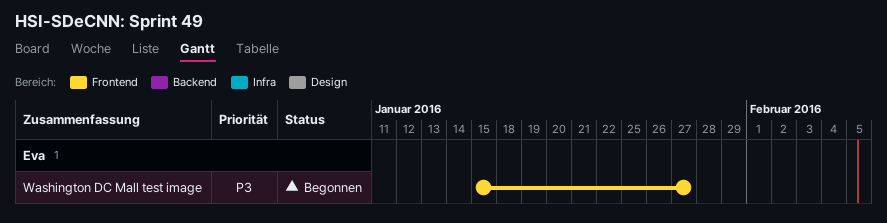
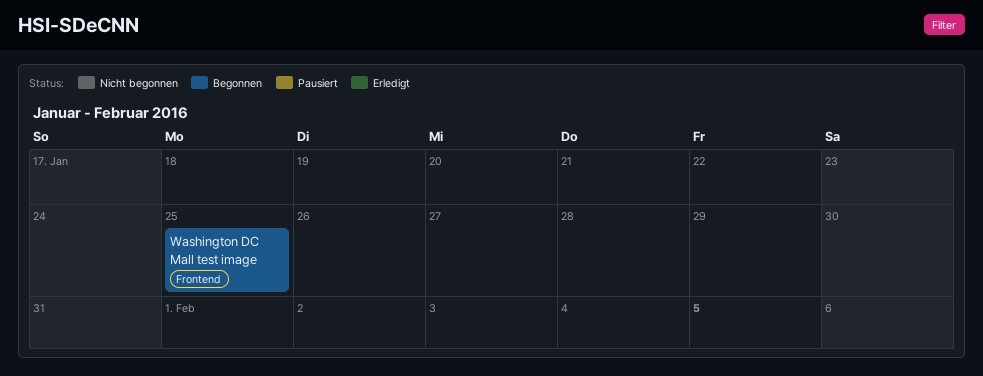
Washington DC Mall test image, due: Jan 27 -> Jan 25

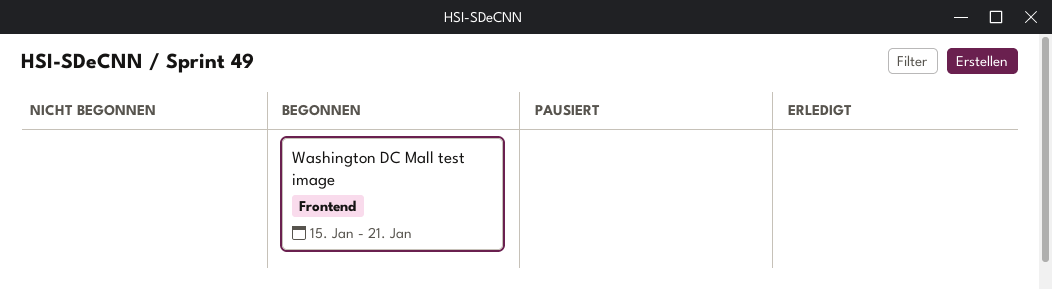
Washington DC Mall test image, due: Jan 25 -> Jan 21

